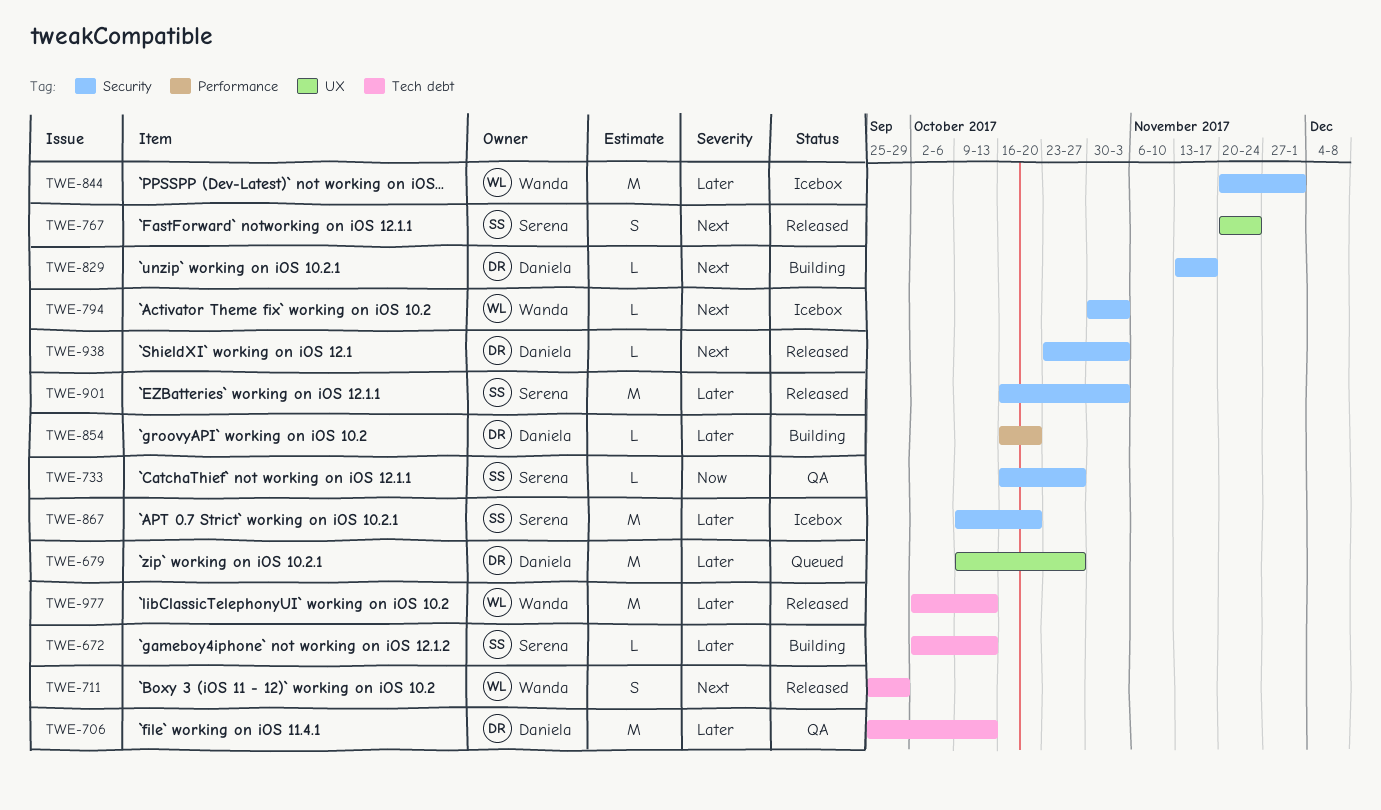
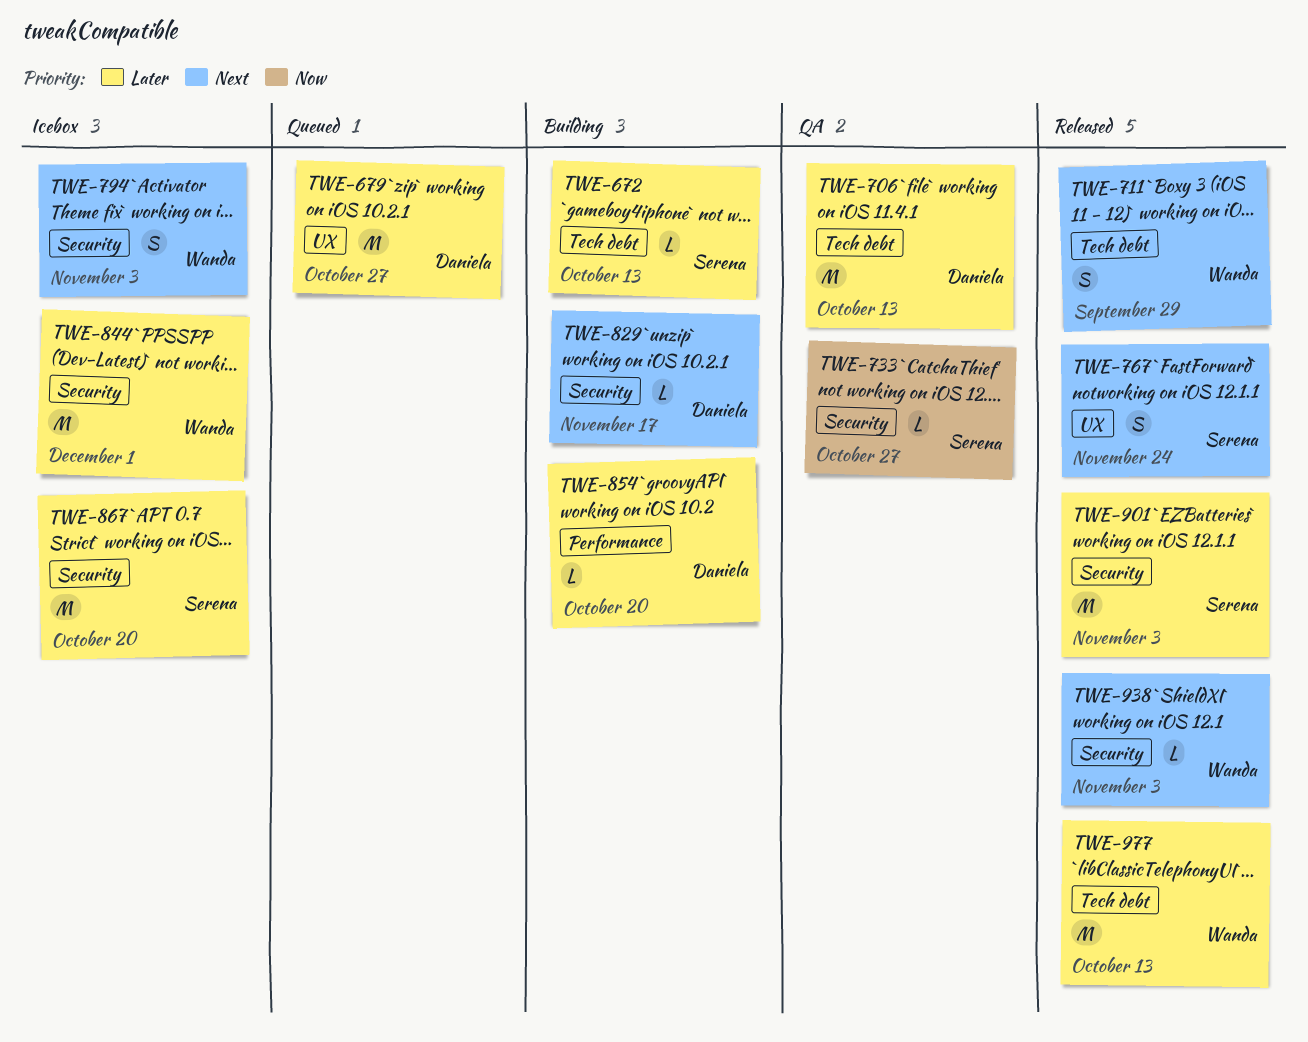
TWE-794, estimate: L -> S
TWE-938, owner: Daniela -> Wanda

